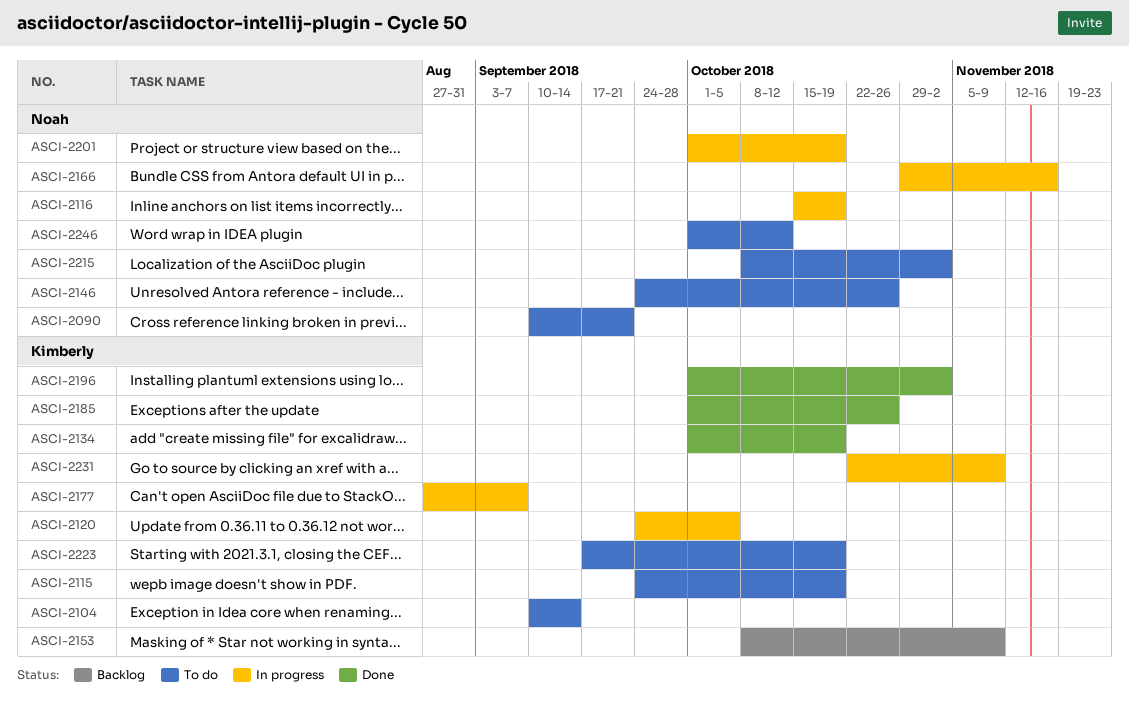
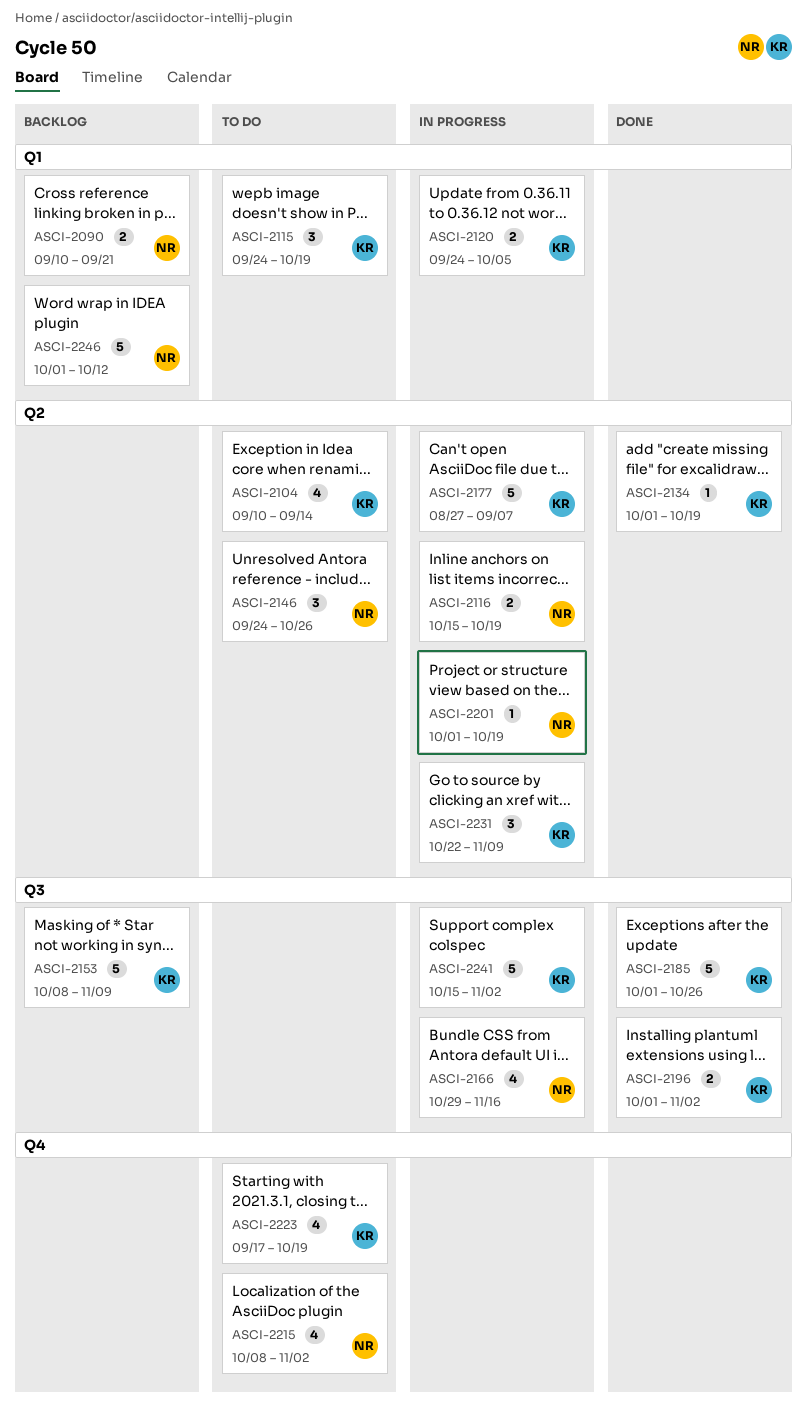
ASCI-2090, status: To do -> Backlog
ASCI-2241: none -> present
ASCI-2246, status: To do -> Backlog

